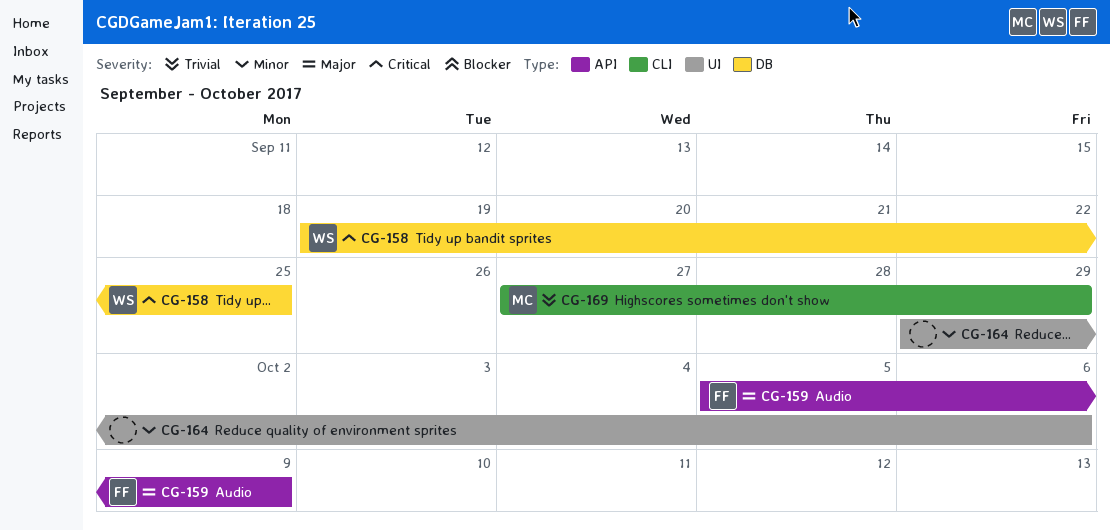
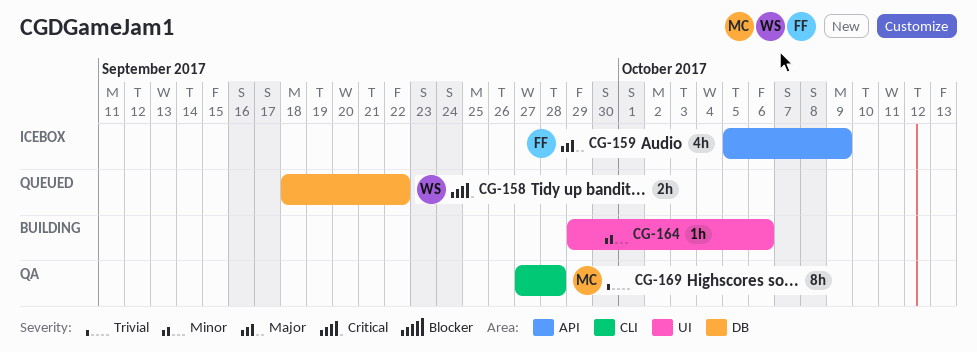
CG-158, start: Sep 19 -> Sep 18
CG-158, due: Sep 25 -> Sep 22
CG-169, due: Sep 29 -> Sep 28

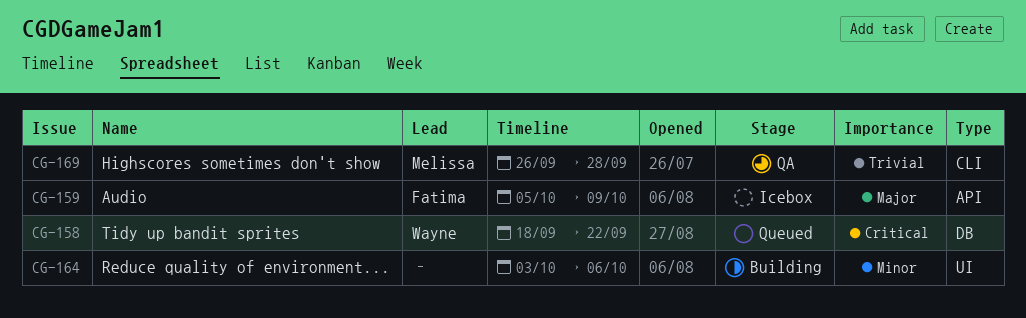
CG-164, start: Sep 29 -> Oct 3
CG-169, start: Sep 27 -> Sep 26

